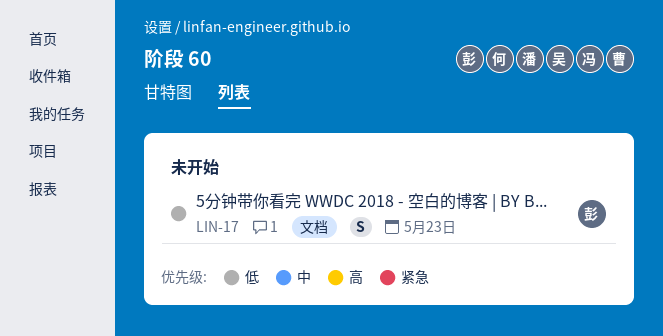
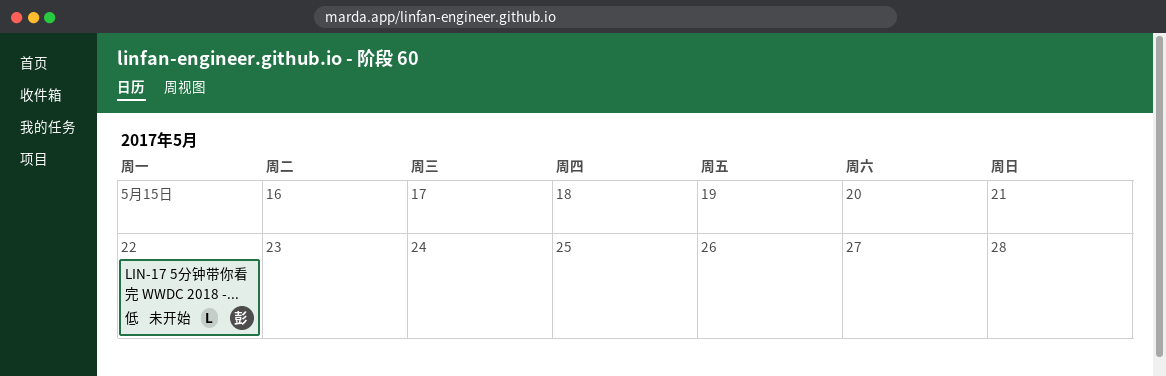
LIN-17, estimate: S -> L
LIN-17, due: May 23 -> May 22

